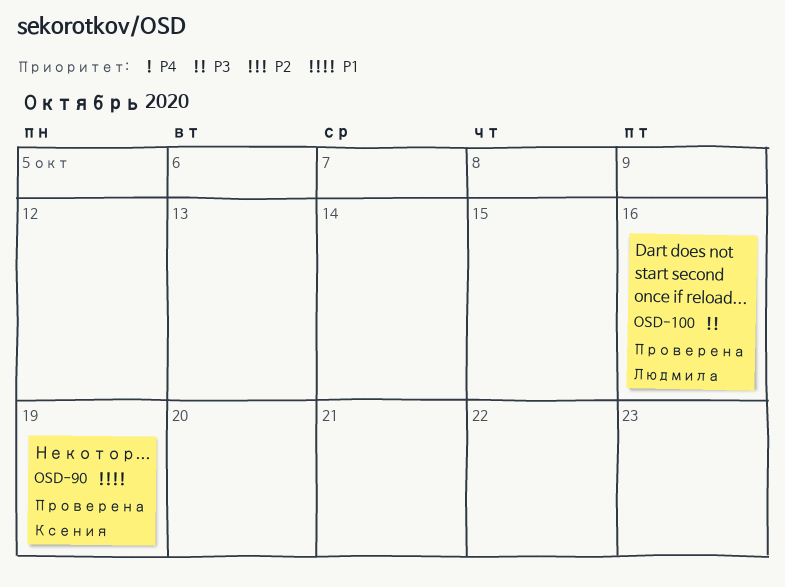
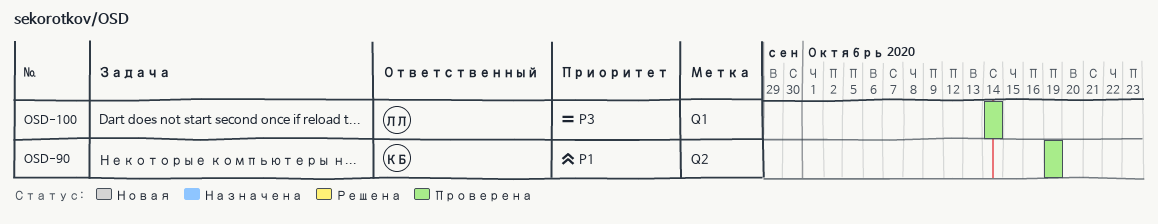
OSD-100, due: Oct 16 -> Oct 14

